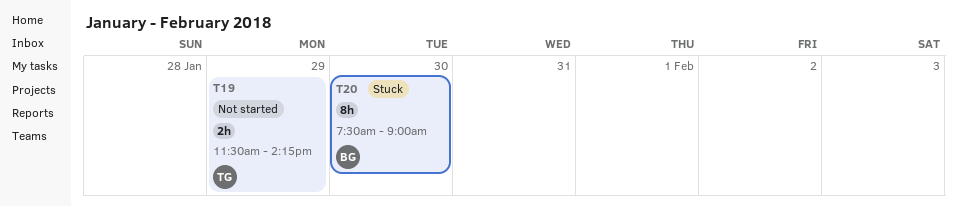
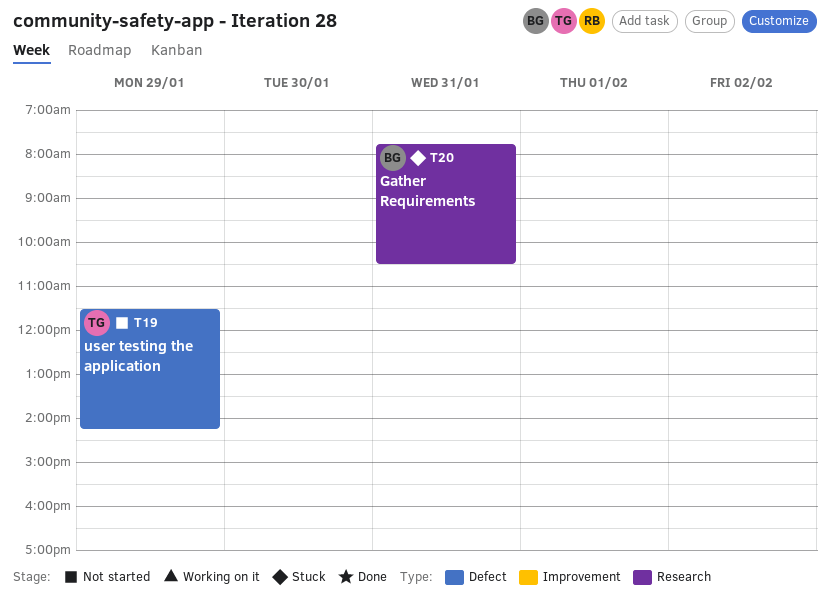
T20, day: Jan 30 -> Jan 31
T20, begins: 07:30 -> 07:45
T20, ends: 09:00 -> 10:30

